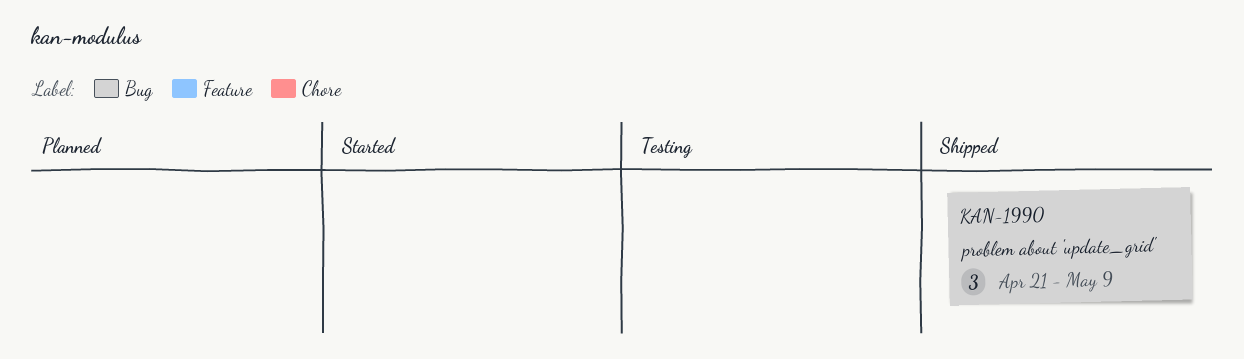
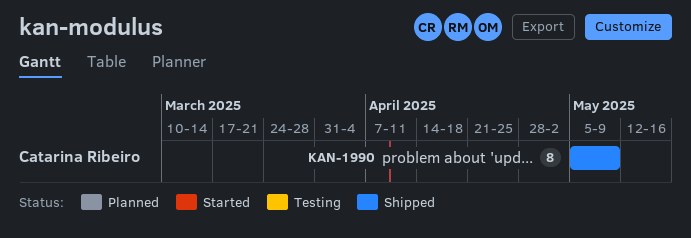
KAN-1990, estimate: 3 -> 8
KAN-1990, start: Apr 21 -> May 5

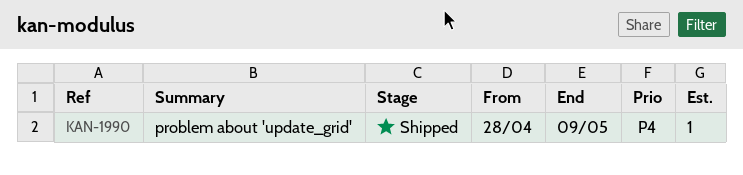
KAN-1990, estimate: 8 -> 1
KAN-1990, start: May 5 -> Apr 28

